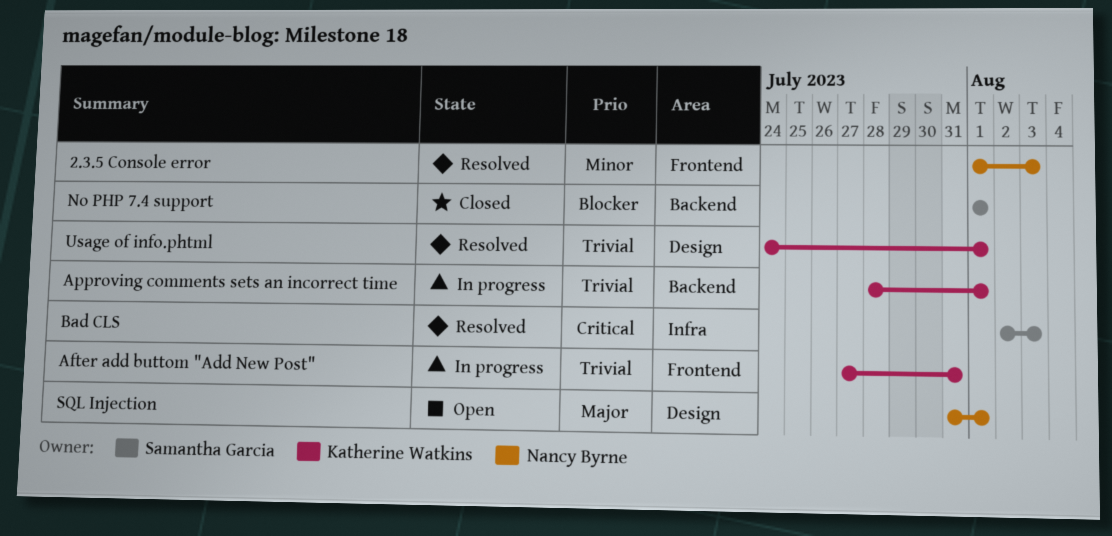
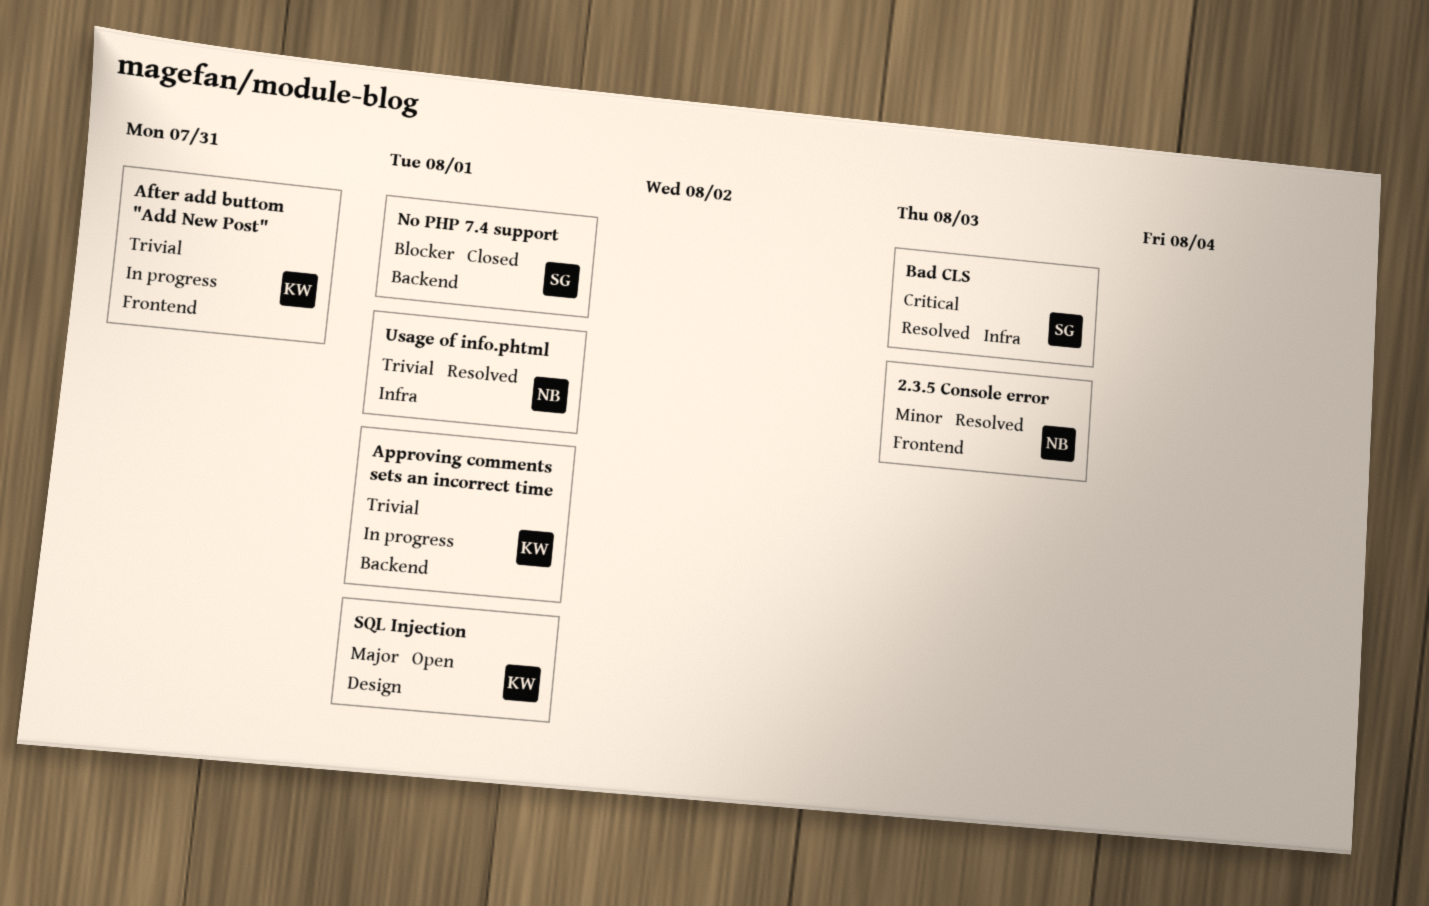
SQL Injection, owner: Nancy Byrne -> Katherine Watkins
Usage of info.phtml, owner: Katherine Watkins -> Nancy Byrne
Usage of info.phtml, label: Design -> Infra

